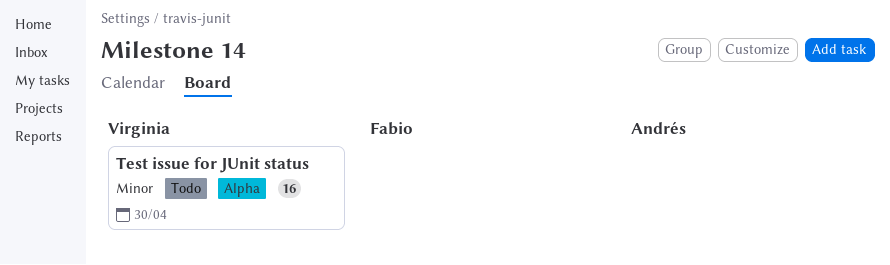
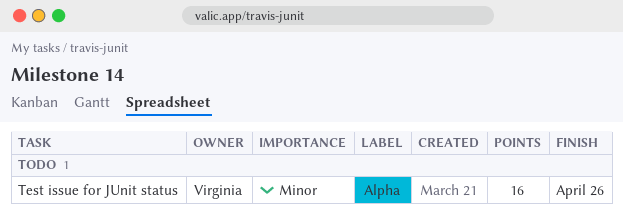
Test issue for JUnit status, due: Apr 30 -> Apr 26

